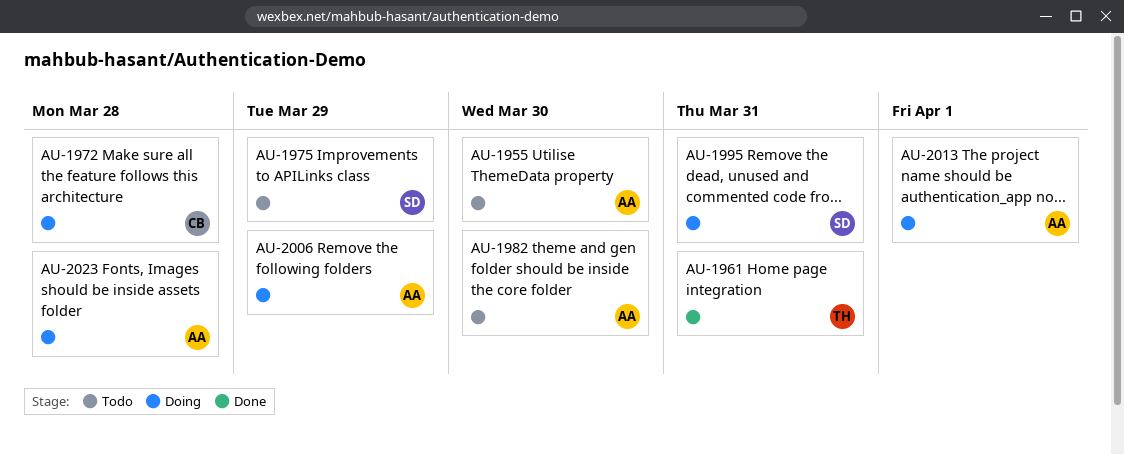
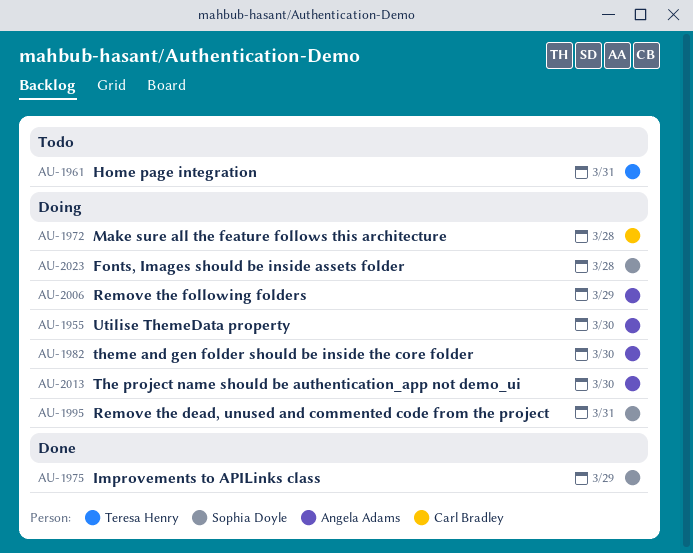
AU-1955, status: Todo -> Doing
AU-1961, status: Done -> Todo
AU-1975, status: Todo -> Done
AU-1982, status: Todo -> Doing
AU-2013, due: Apr 1 -> Mar 30
AU-2023, owner: Angela Adams -> Sophia Doyle

